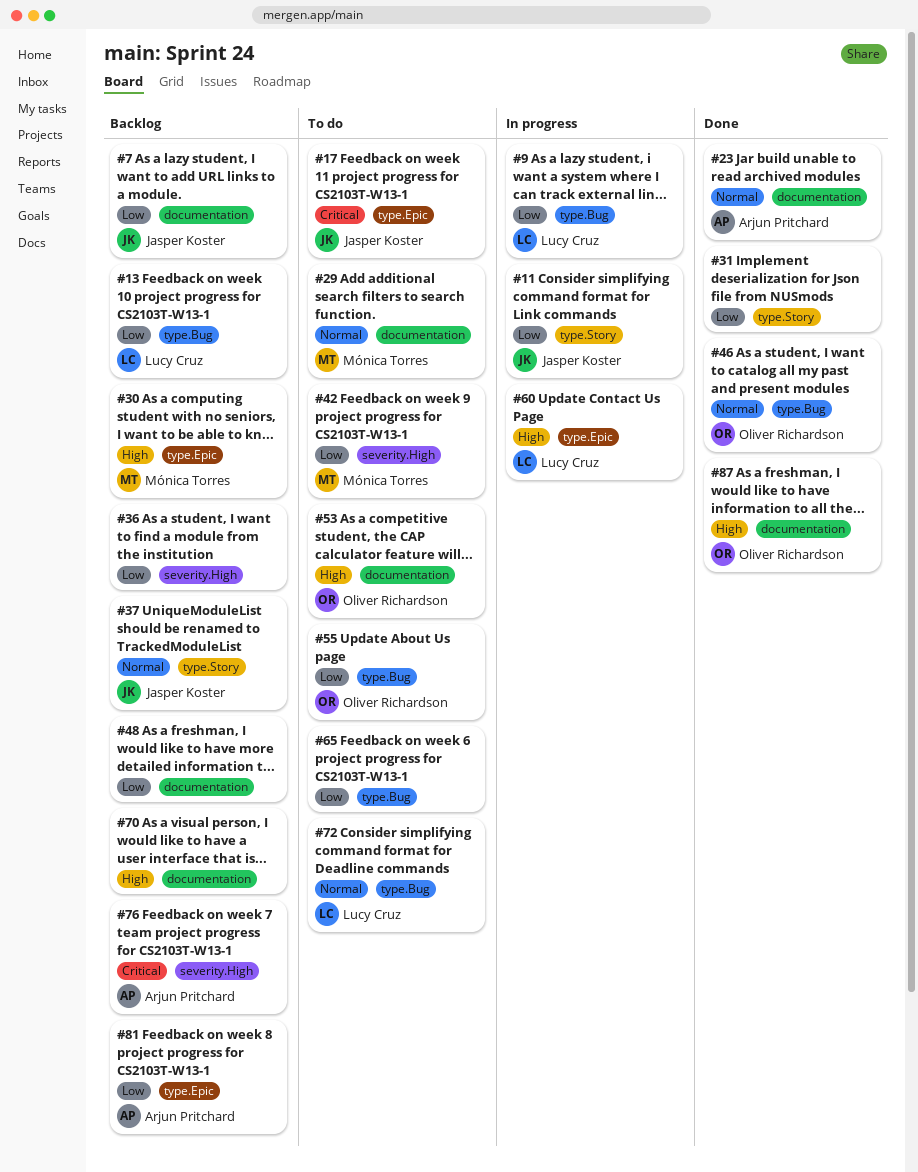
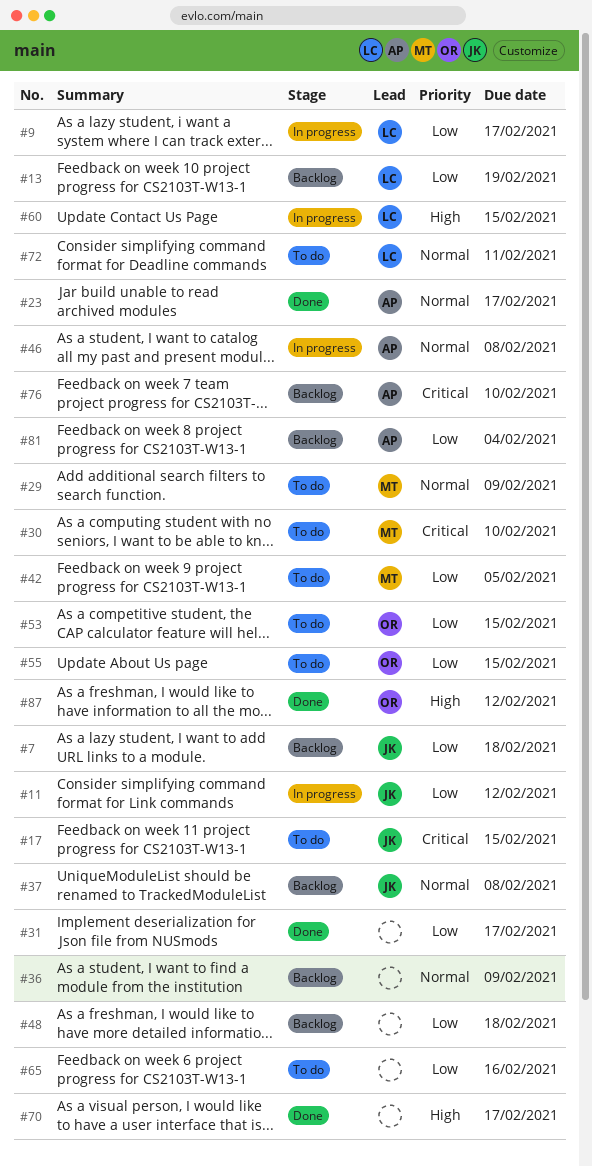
#30, status: Backlog -> To do
#30, priority: High -> Critical
#36, priority: Low -> Normal
#46, status: Done -> In progress
#46, owner: Oliver Richardson -> Arjun Pritchard
#53, priority: High -> Low
#70, status: Backlog -> Done

